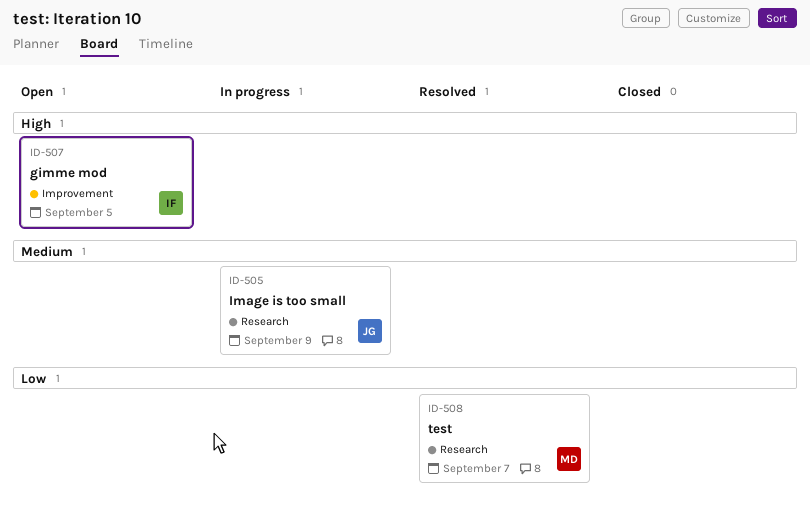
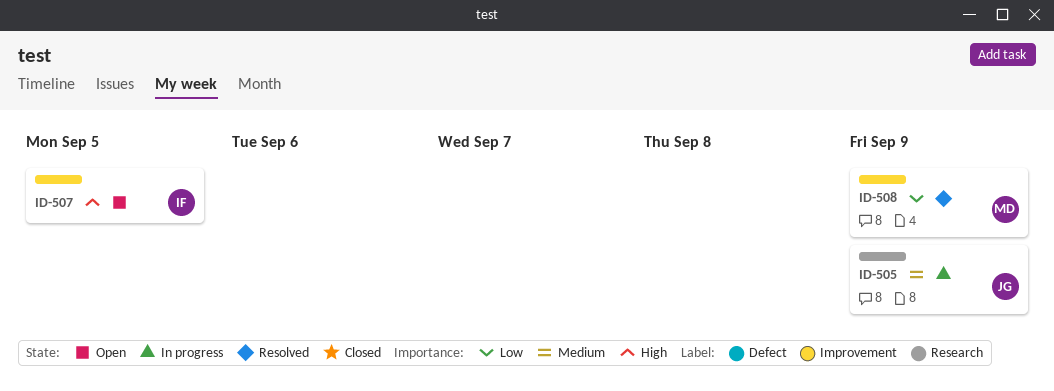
ID-508, label: Research -> Improvement
ID-508, due: Sep 7 -> Sep 9

